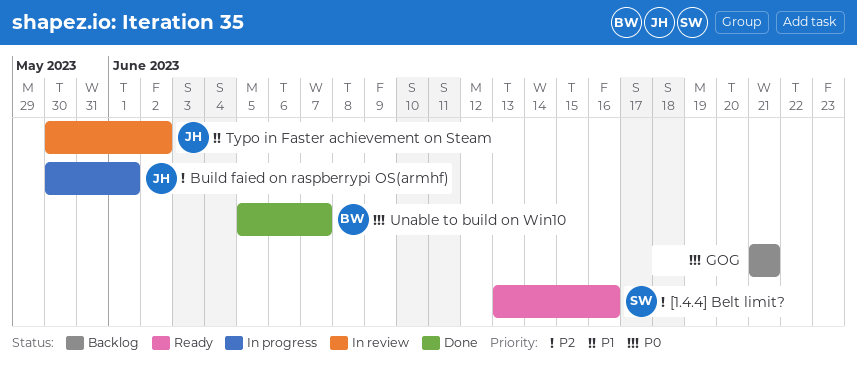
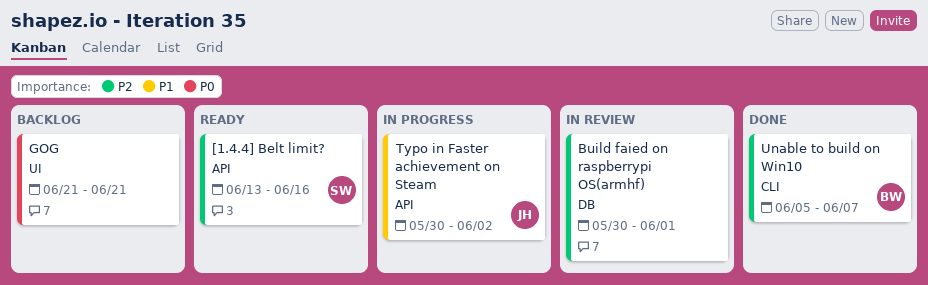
Build faied on raspberrypi OS(armhf), status: In progress -> In review
Build faied on raspberrypi OS(armhf), owner: JH -> none
Typo in Faster achievement on Steam, status: In review -> In progress
Unable to build on Win10, priority: P0 -> P2

